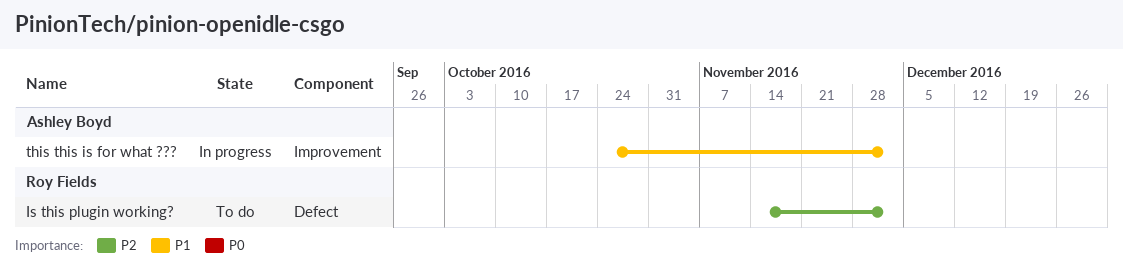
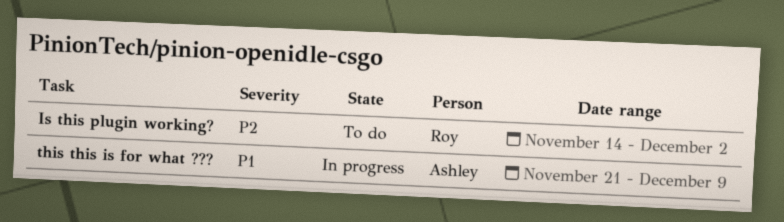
this this is for what ???, start: Oct 24 -> Nov 21
this this is for what ???, due: Dec 2 -> Dec 9

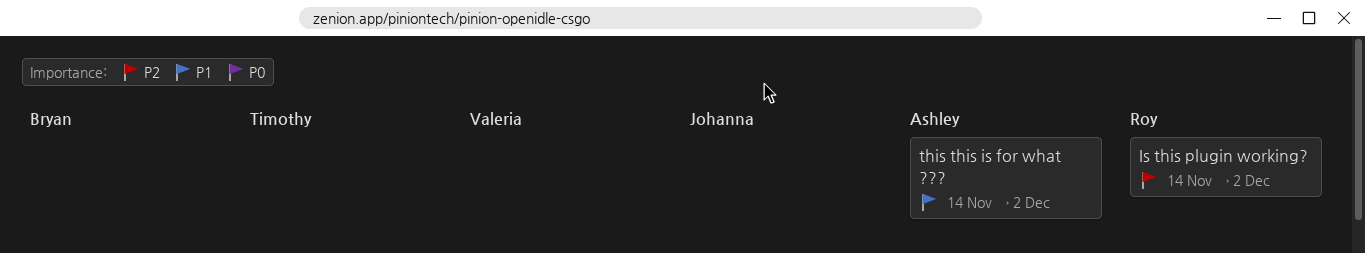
this this is for what ???, start: Nov 21 -> Nov 14
this this is for what ???, due: Dec 9 -> Dec 2

